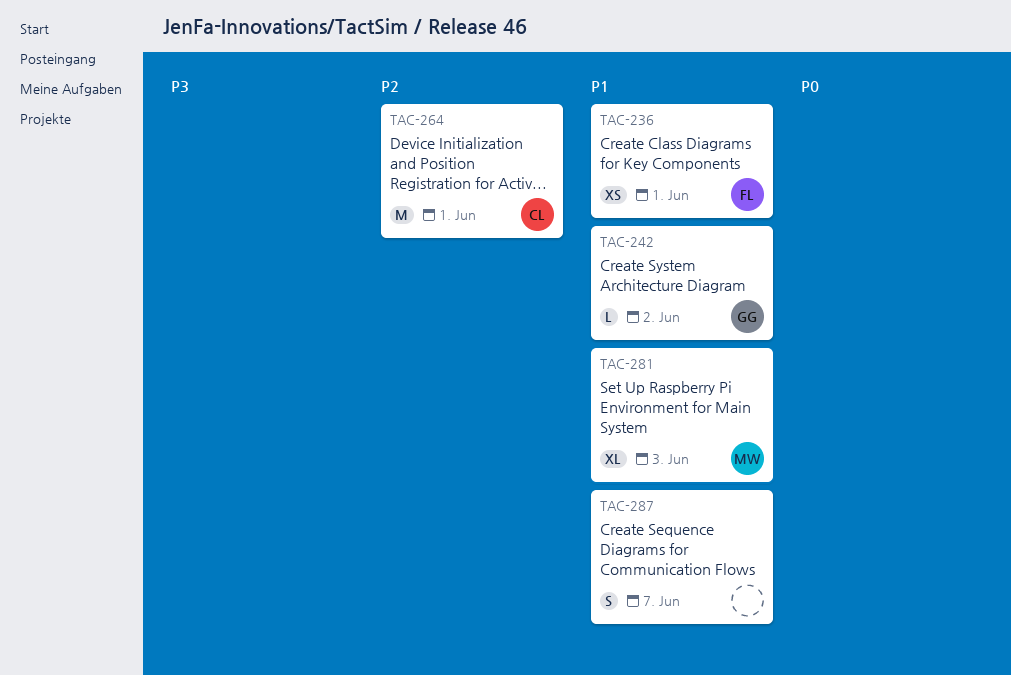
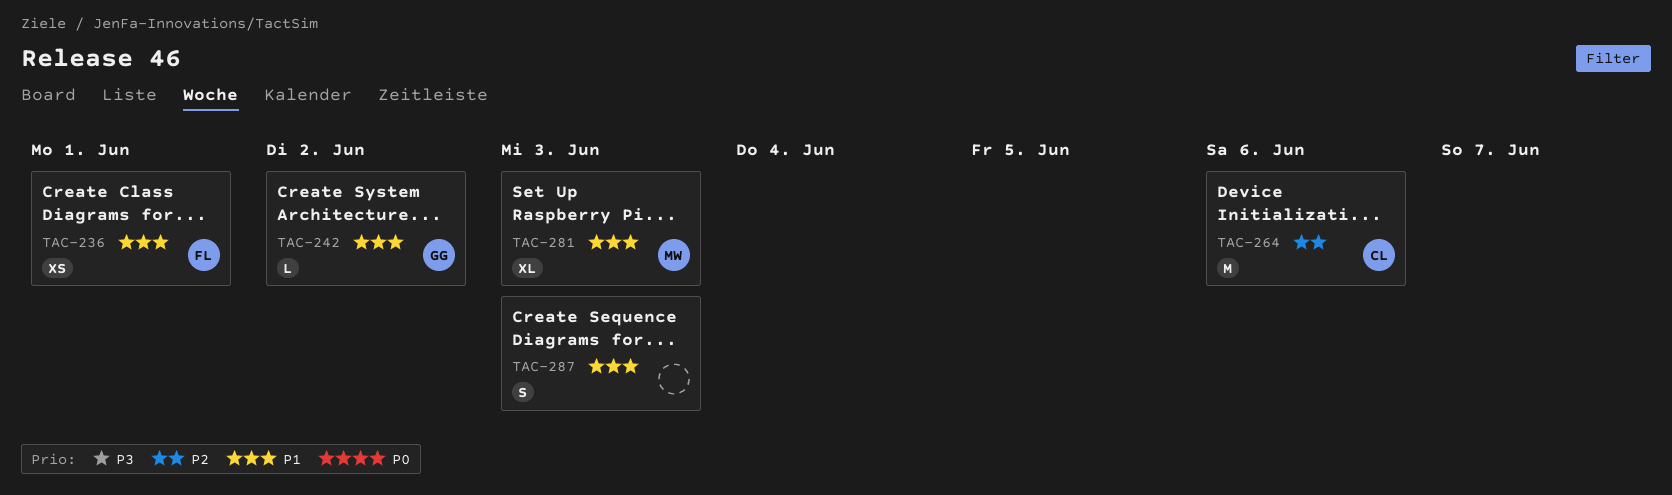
TAC-264, due: Jun 1 -> Jun 6
TAC-287, due: Jun 7 -> Jun 3

